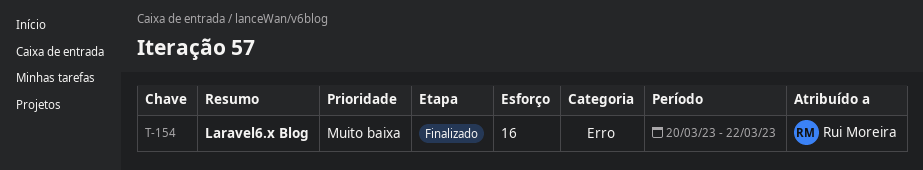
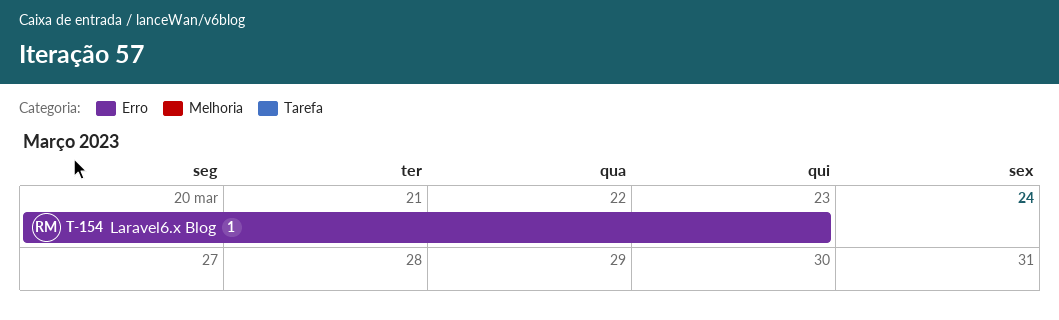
T-154, estimate: 16 -> 1
T-154, due: Mar 22 -> Mar 23

